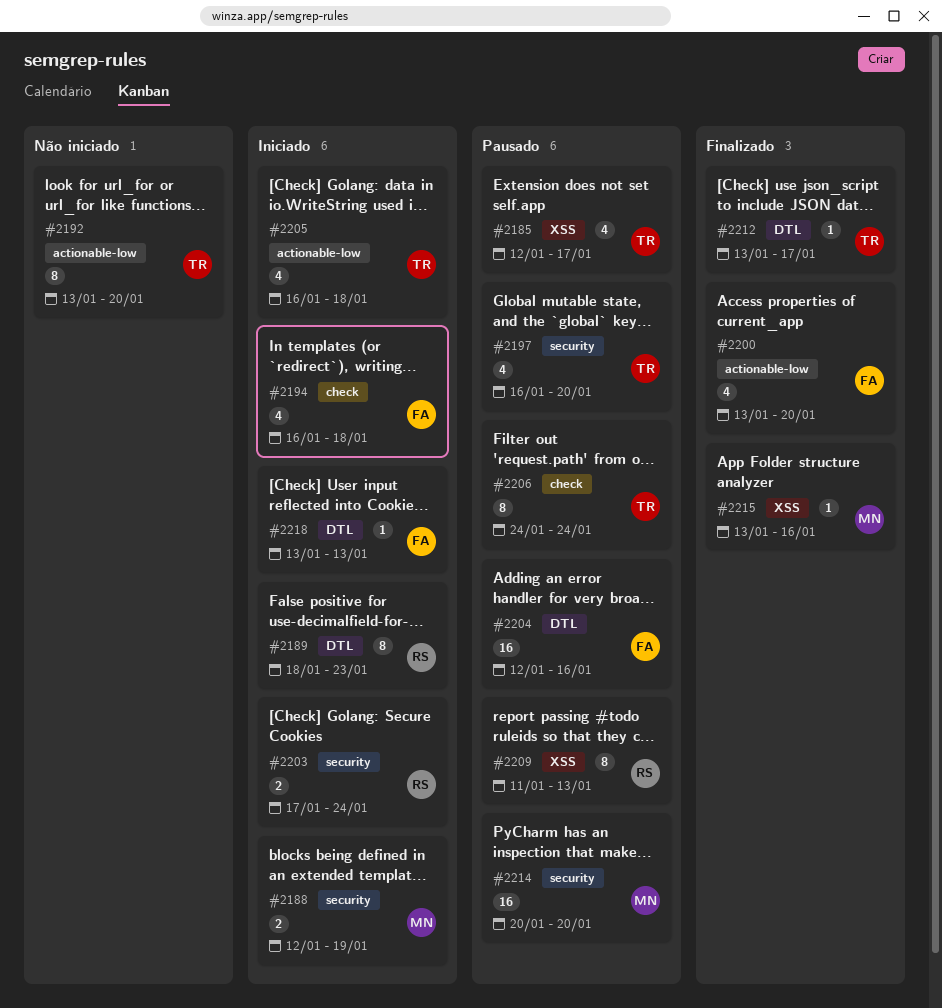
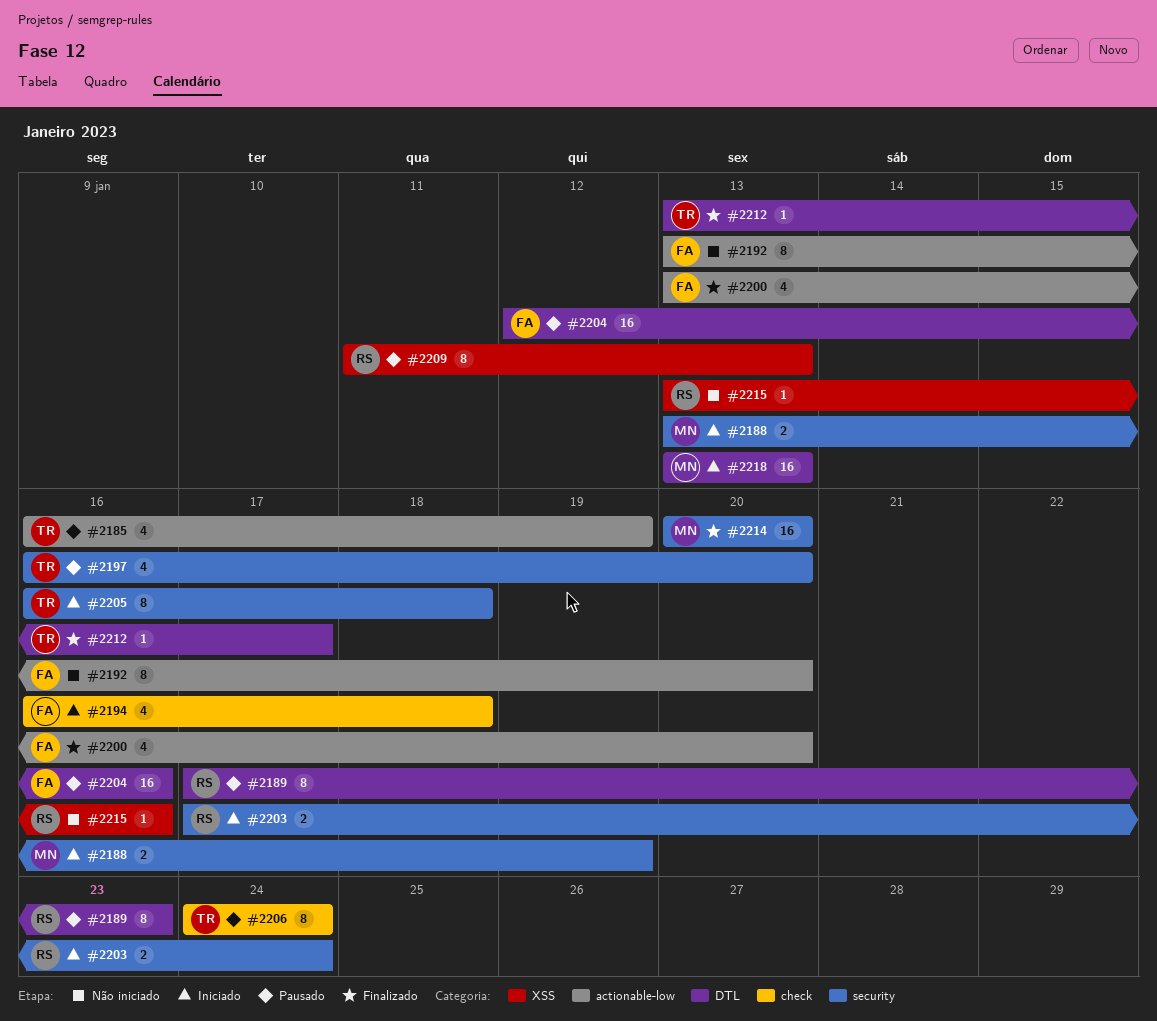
#2185, label: XSS -> actionable-low
#2185, start: Jan 12 -> Jan 16
#2185, due: Jan 17 -> Jan 19
#2188, start: Jan 12 -> Jan 13
#2189, status: Iniciado -> Pausado
#2189, start: Jan 18 -> Jan 17
#2192, owner: TR -> FA
#2205, label: actionable-low -> security
#2205, estimate: 4 -> 8
#2214, status: Pausado -> Finalizado
#2215, status: Finalizado -> Não iniciado
#2215, owner: MN -> RS
#2218, owner: FA -> MN
#2218, estimate: 1 -> 16

